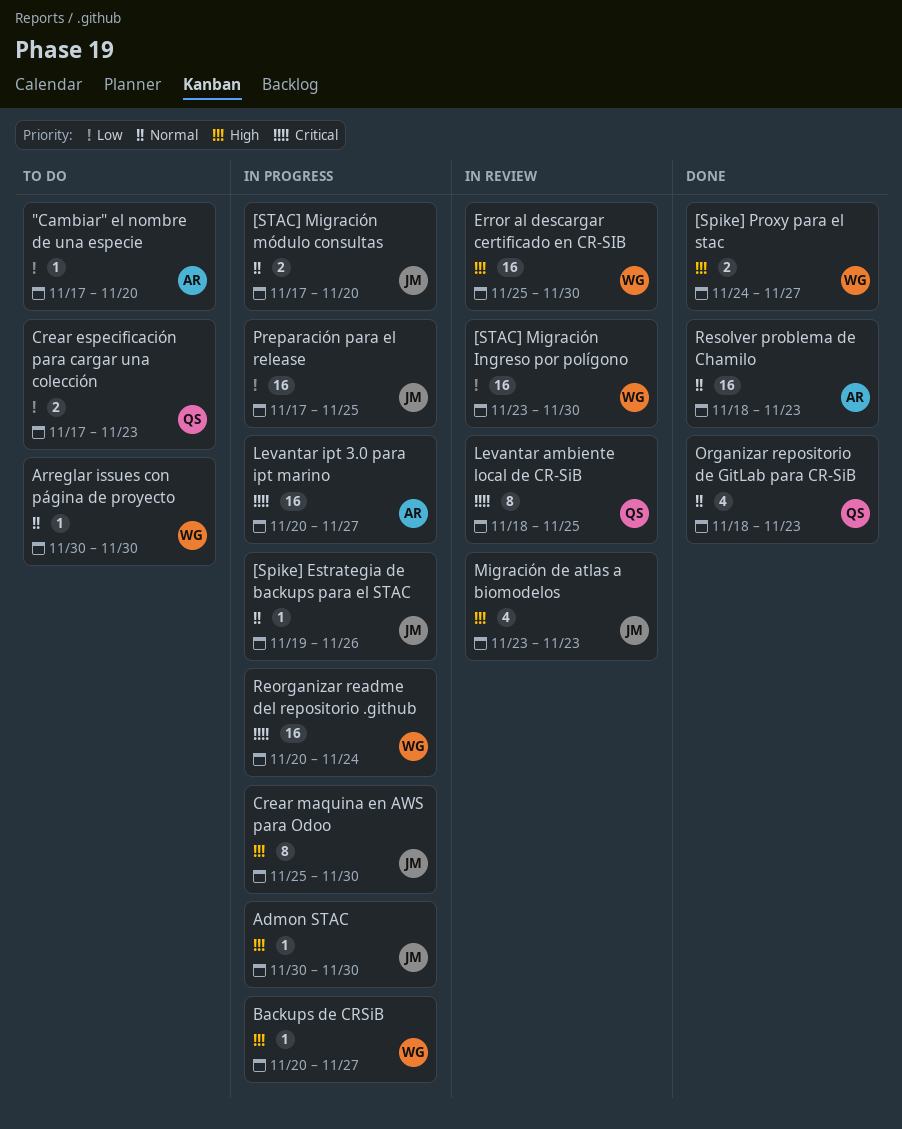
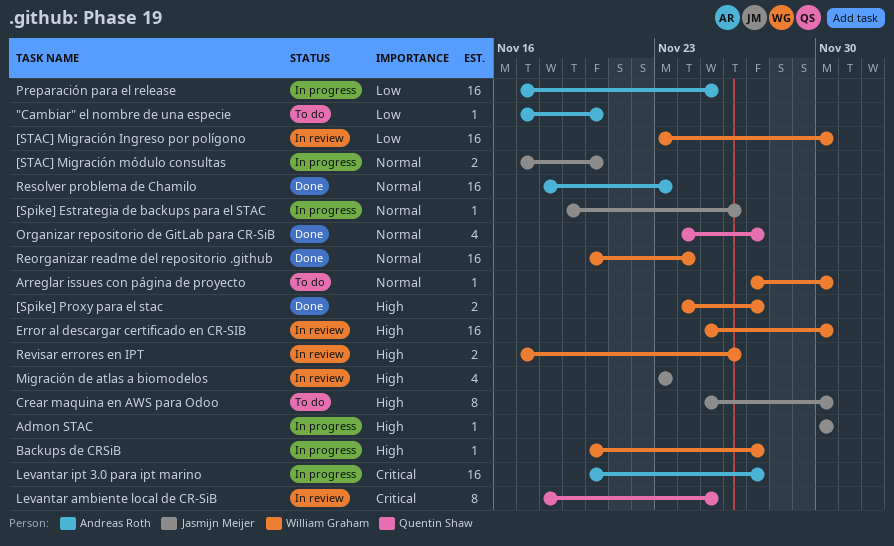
Arreglar issues con página de proyecto, start: Nov 30 -> Nov 27
Crear especificación para cargar una colección: present -> none
Crear maquina en AWS para Odoo, status: In progress -> To do
Organizar repositorio de GitLab para CR-SiB, start: Nov 18 -> Nov 24
Organizar repositorio de GitLab para CR-SiB, due: Nov 23 -> Nov 27
Preparación para el release, owner: Jasmijn Meijer -> Andreas Roth
Reorganizar readme del repositorio .github, status: In progress -> Done
Reorganizar readme del repositorio .github, priority: Critical -> Normal
Revisar errores en IPT: none -> present

